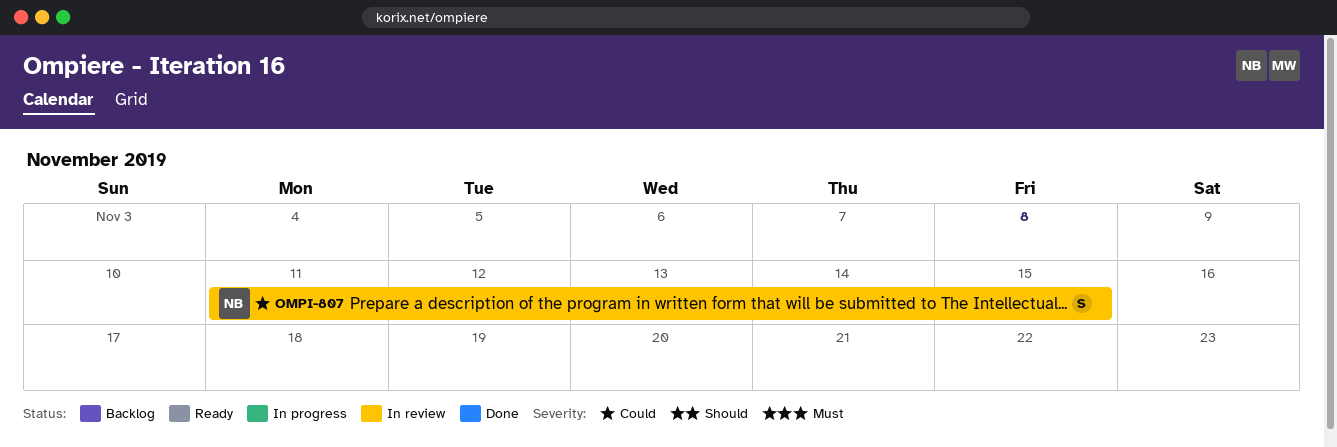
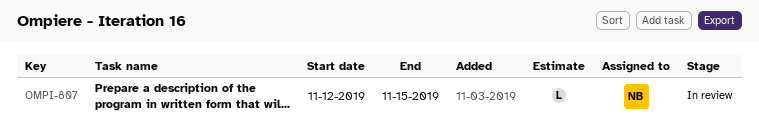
OMPI-807, estimate: S -> L
OMPI-807, start: Nov 11 -> Nov 12

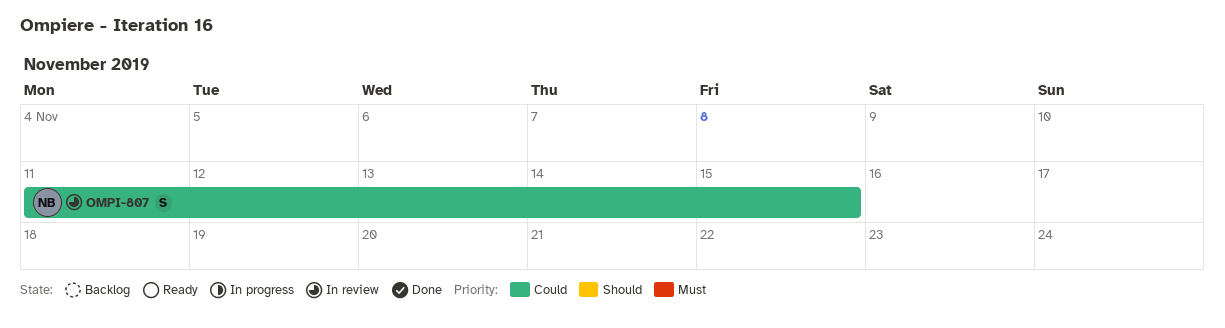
OMPI-807, estimate: L -> S
OMPI-807, start: Nov 12 -> Nov 11

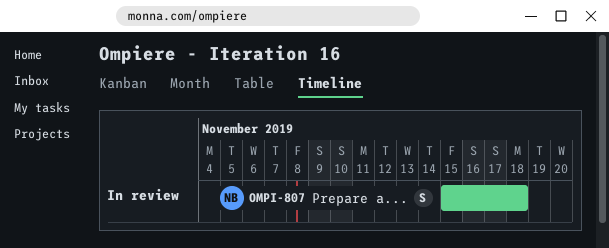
OMPI-807, start: Nov 11 -> Nov 15
OMPI-807, due: Nov 15 -> Nov 18

